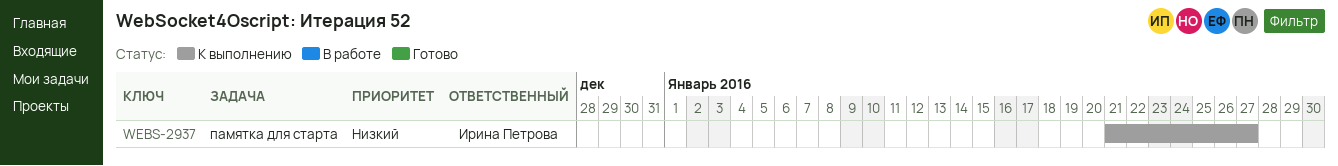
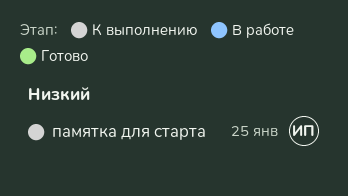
памятка для старта, due: Jan 27 -> Jan 25

